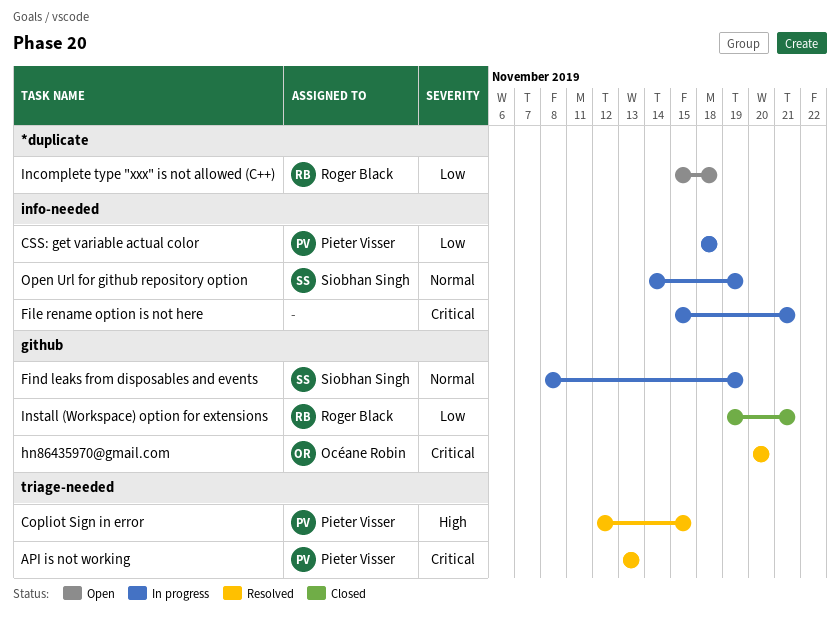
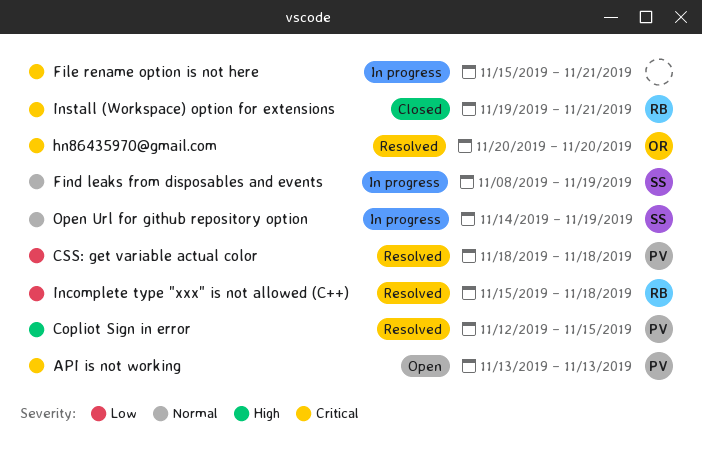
API is not working, status: Resolved -> Open
CSS: get variable actual color, status: In progress -> Resolved
Incomplete type "xxx" is not allowed (C++), status: Open -> Resolved
Install (Workspace) option for extensions, priority: Low -> Critical

